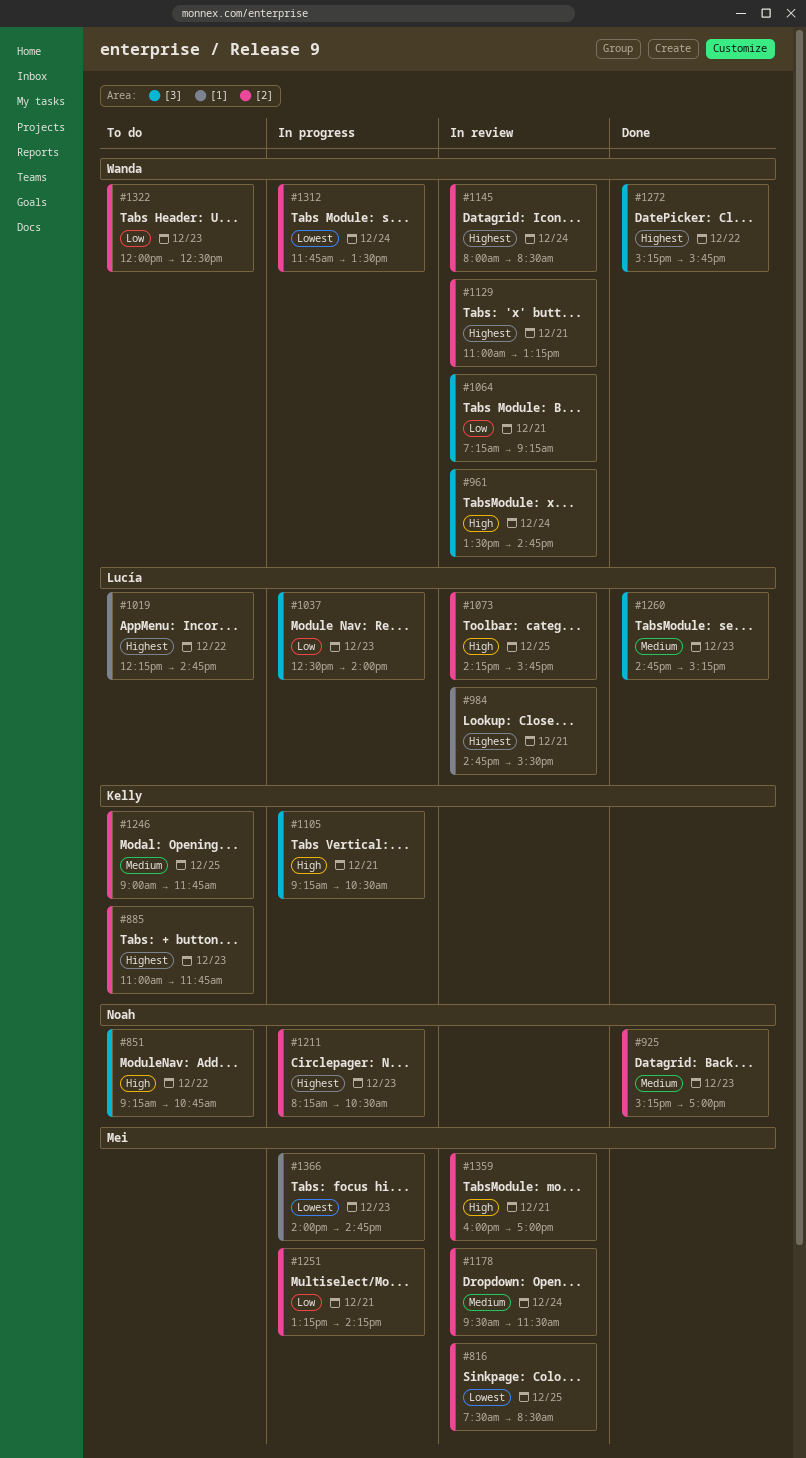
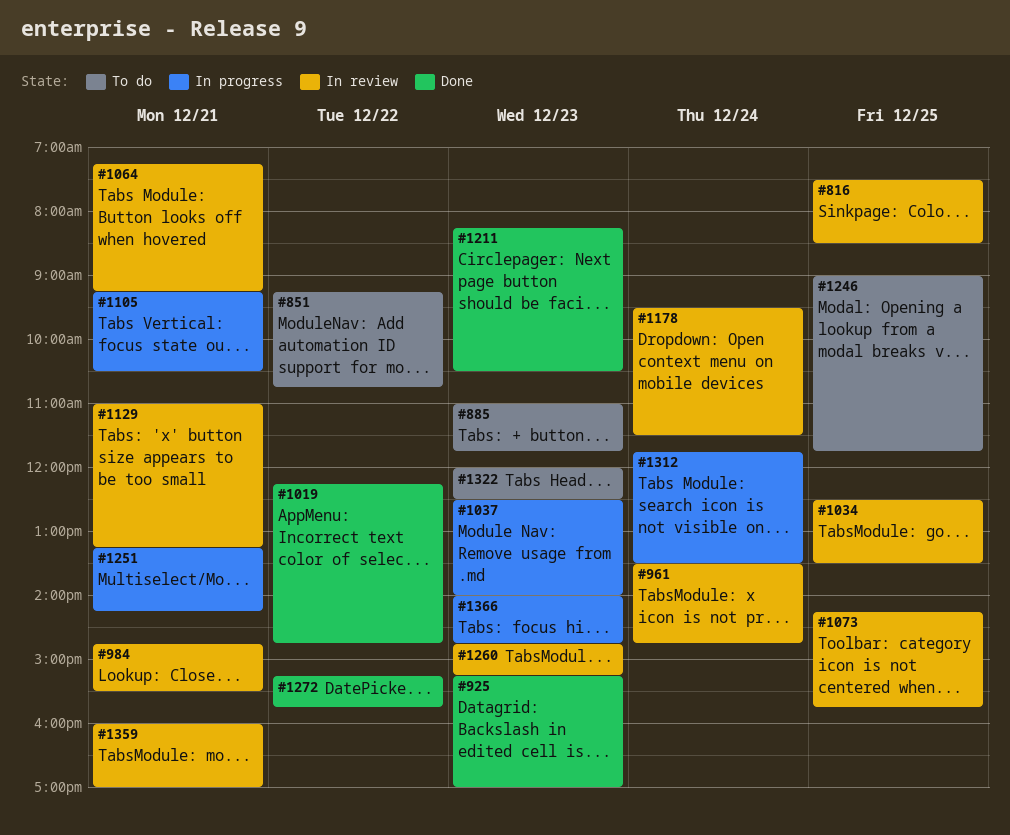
#1019, status: To do -> Done
#1034: none -> present
#1145: present -> none
#1211, status: In progress -> Done
#1260, status: Done -> In review

